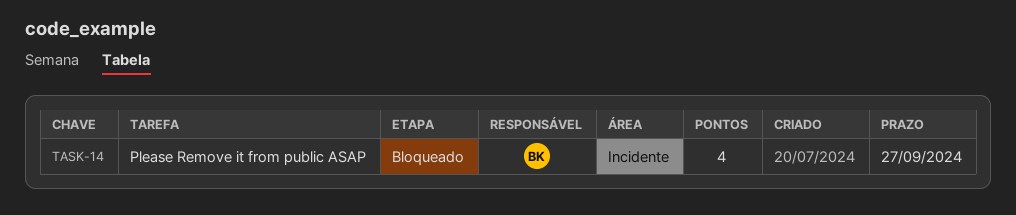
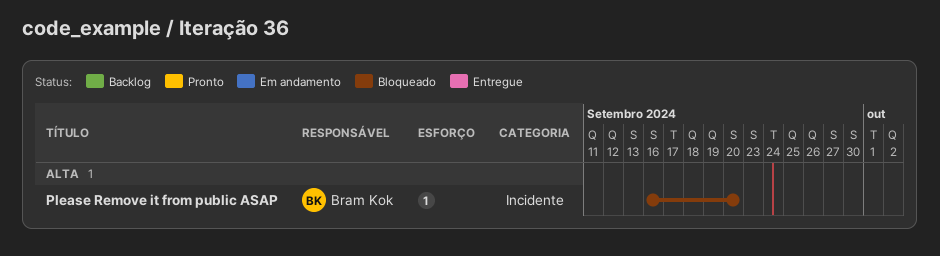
Please Remove it from public ASAP, estimate: 4 -> 1
Please Remove it from public ASAP, due: Sep 27 -> Sep 20

